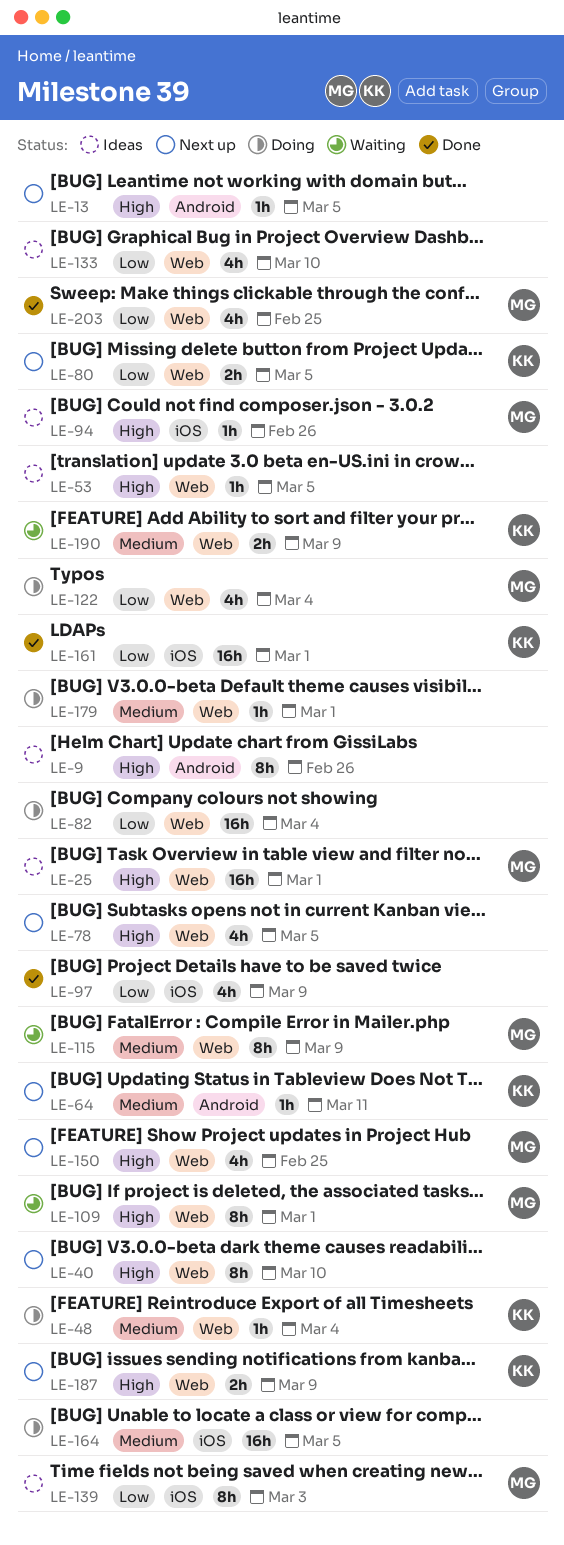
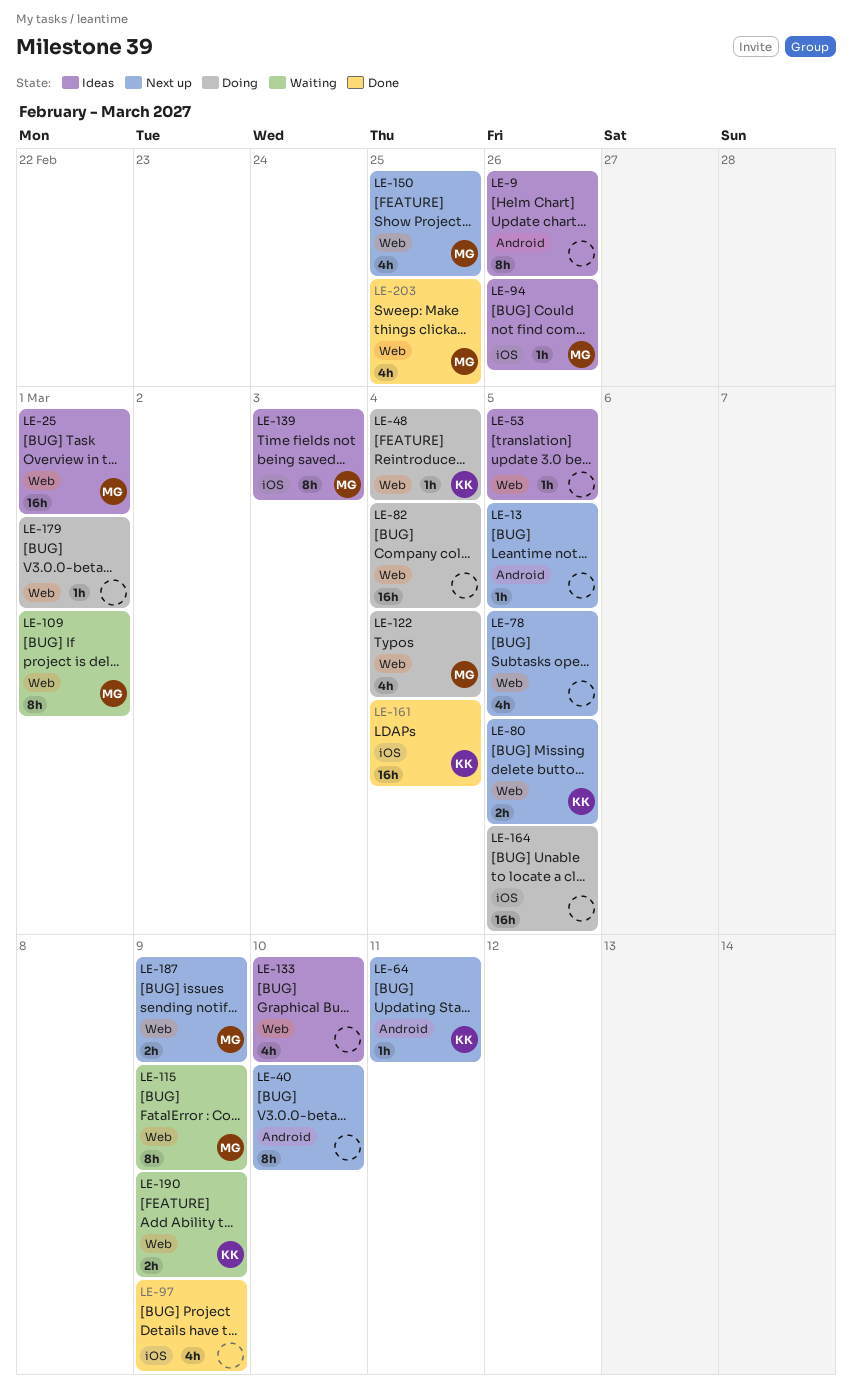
LE-40, label: Web -> Android
LE-161, due: Mar 1 -> Mar 4
LE-187, owner: KK -> MG

